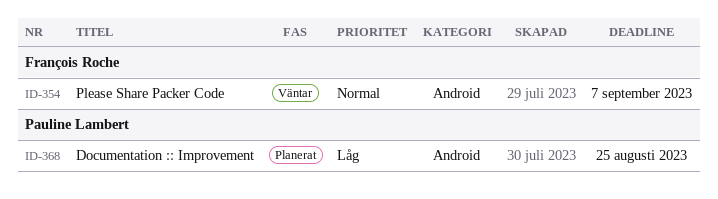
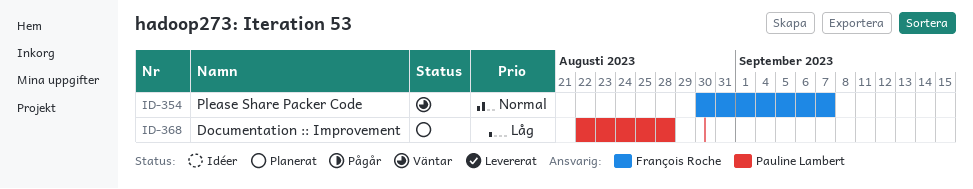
ID-368, due: Aug 25 -> Aug 28

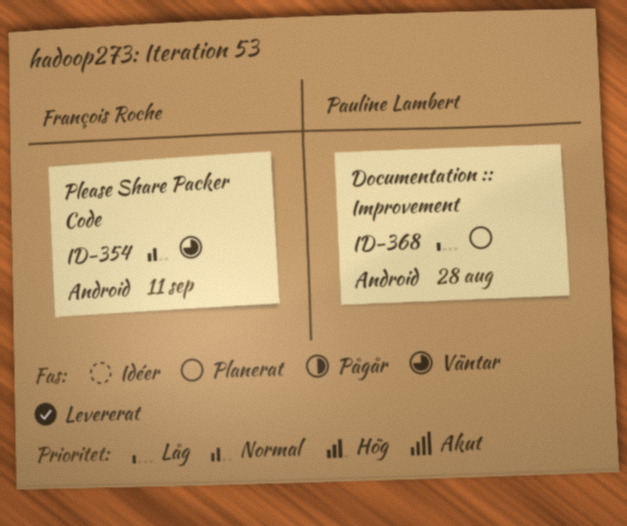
ID-354, due: Sep 7 -> Sep 11

